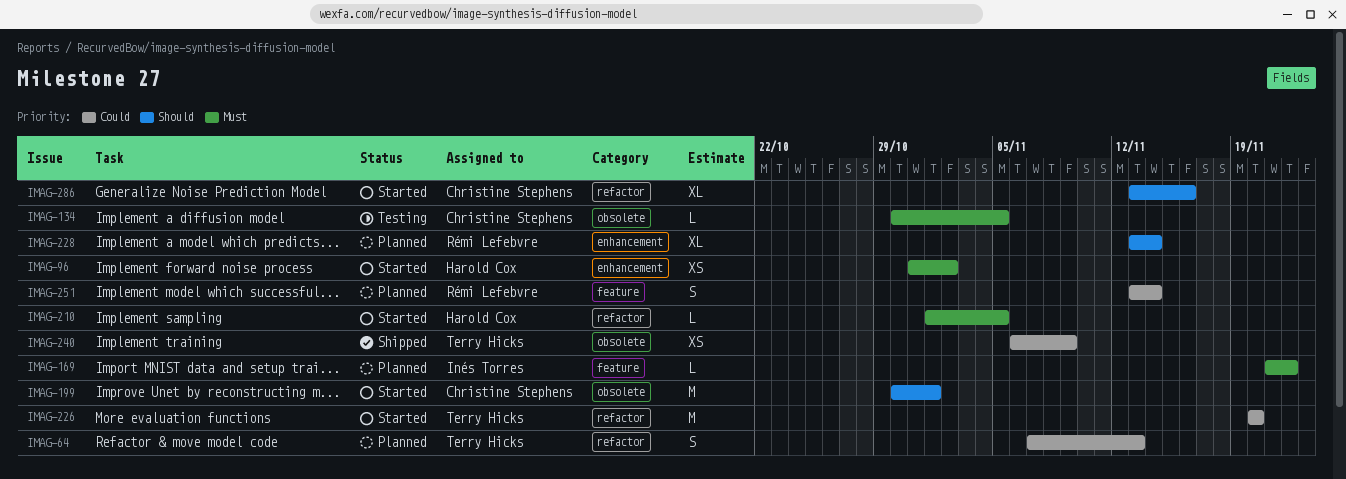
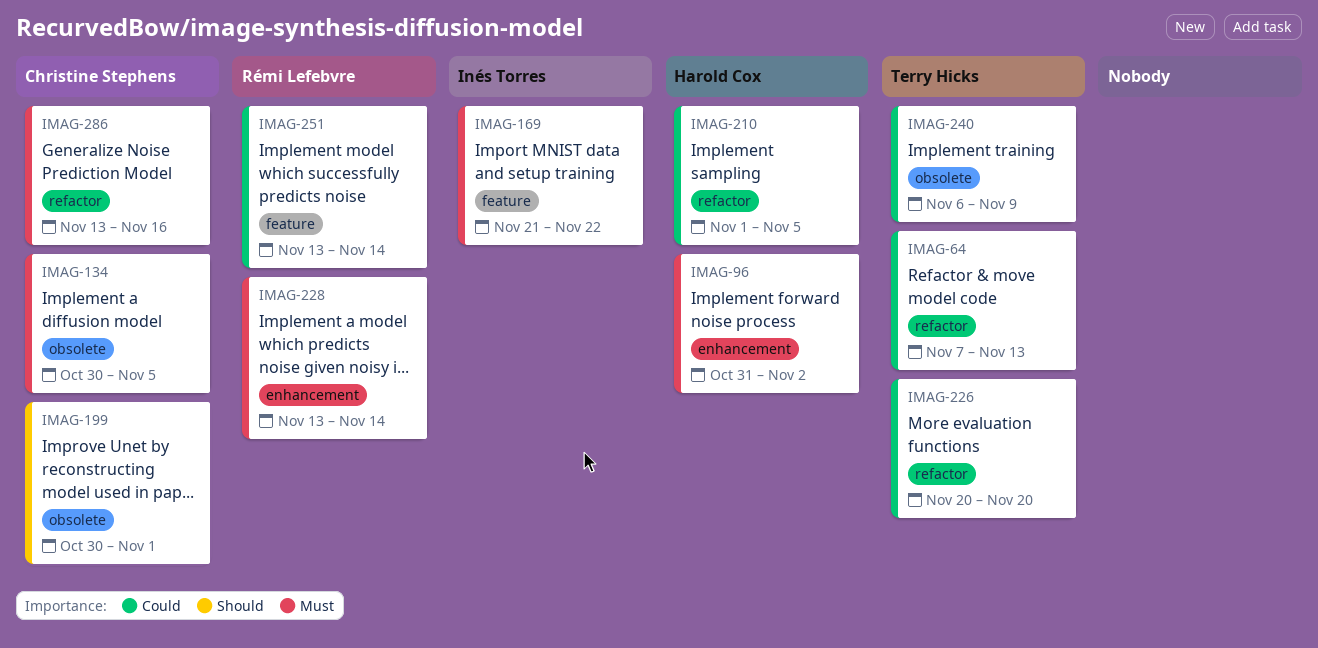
IMAG-210, priority: Must -> Could
IMAG-228, priority: Should -> Must
IMAG-286, priority: Should -> Must

